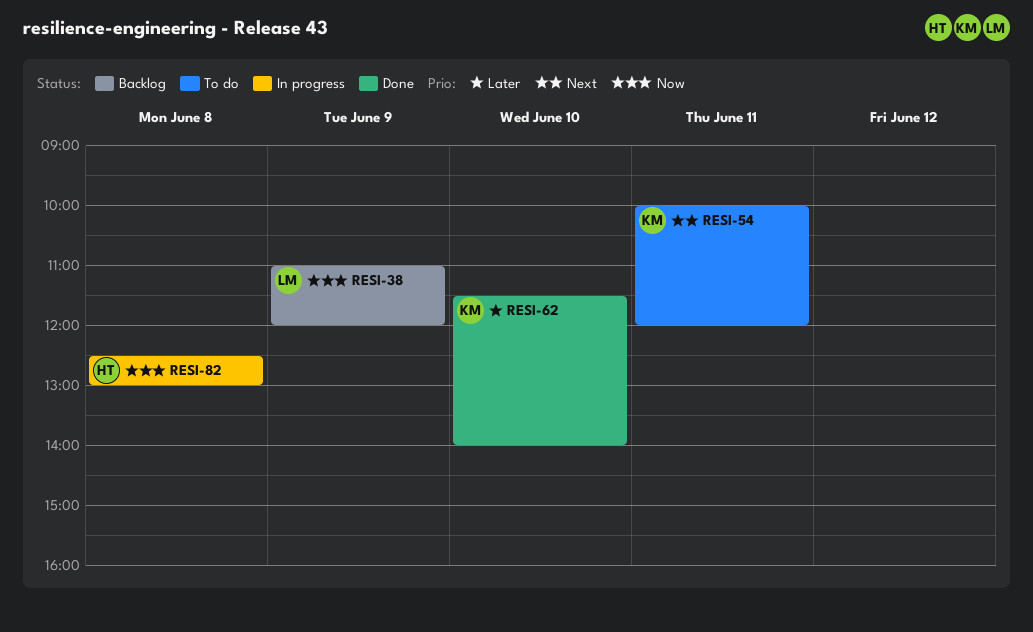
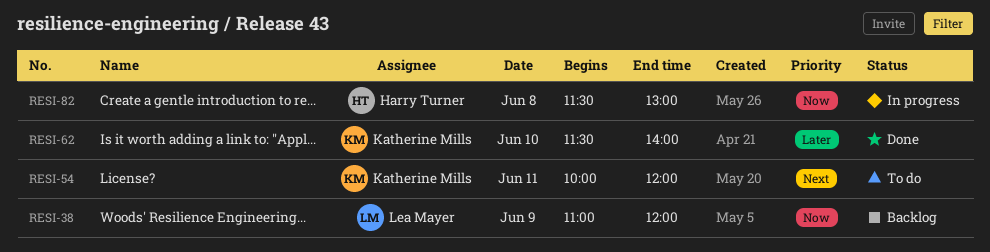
RESI-82, begins: 12:30 -> 11:30

